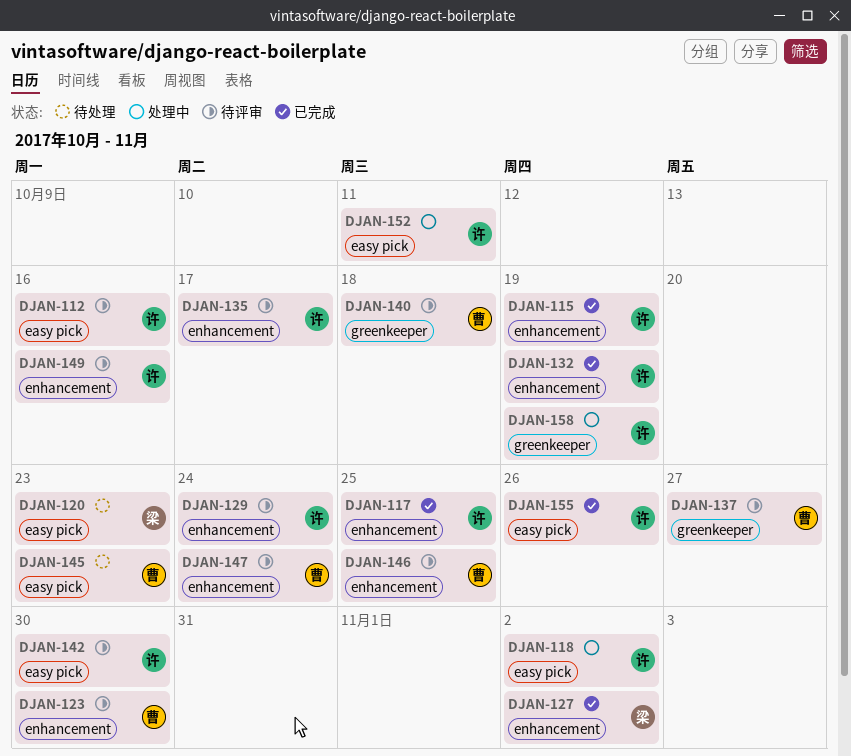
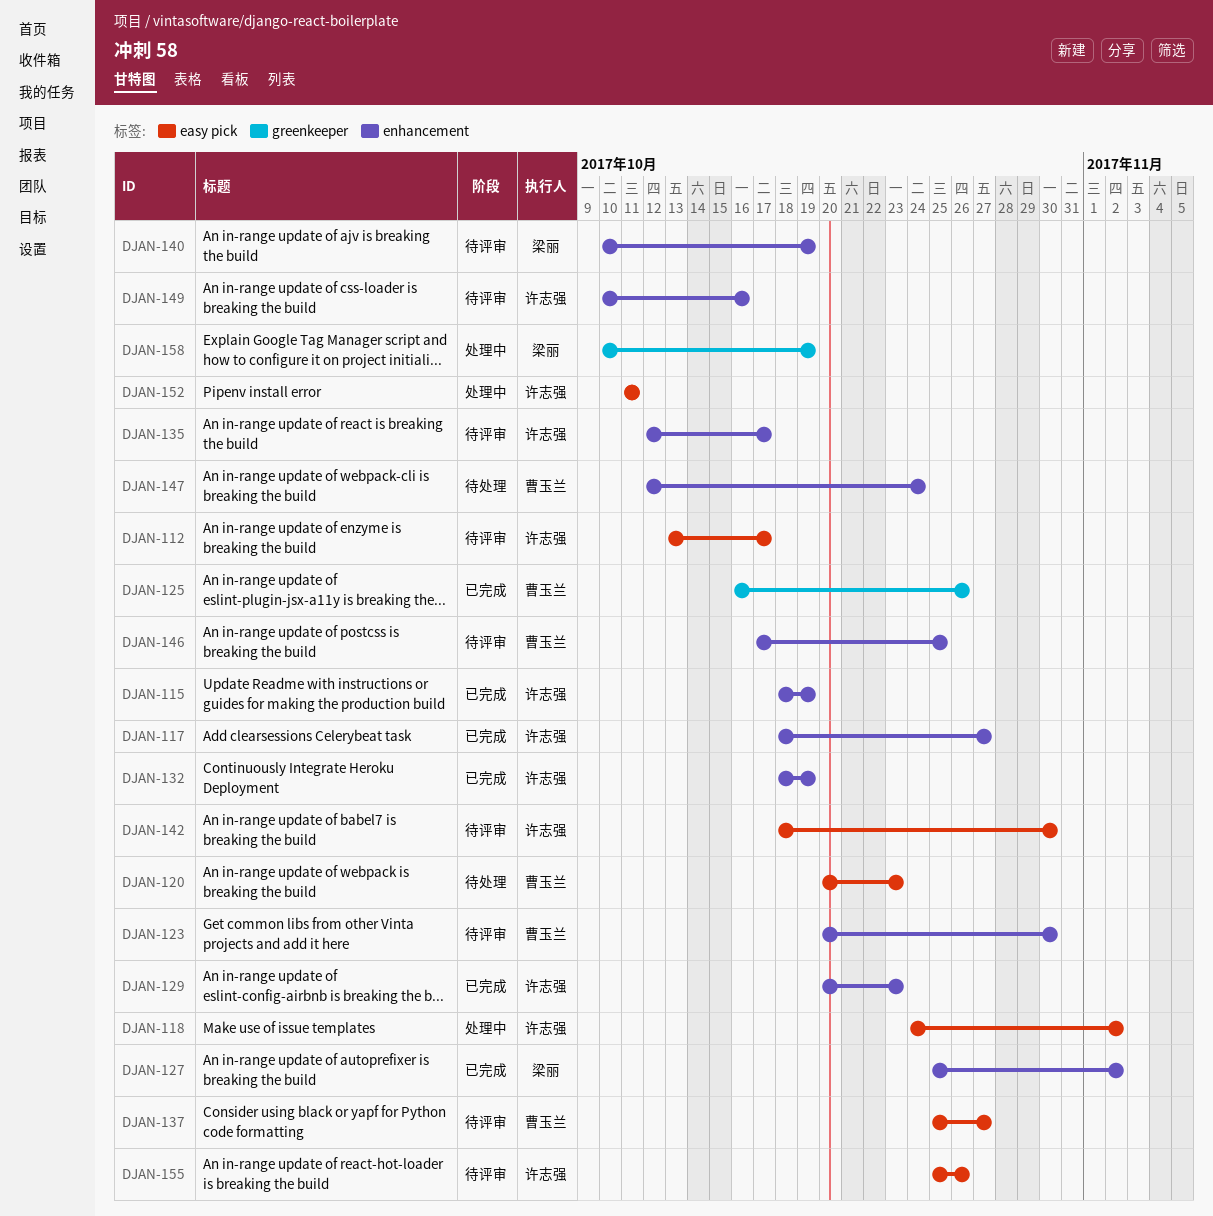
DJAN-112, due: Oct 16 -> Oct 17
DJAN-117, due: Oct 25 -> Oct 27
DJAN-120, owner: 梁丽 -> 曹玉兰
DJAN-125: none -> present
DJAN-129, status: 待评审 -> 已完成
DJAN-129, due: Oct 24 -> Oct 23
DJAN-137, label: greenkeeper -> easy pick
DJAN-140, owner: 曹玉兰 -> 梁丽
DJAN-140, label: greenkeeper -> enhancement
DJAN-140, due: Oct 18 -> Oct 19
DJAN-145: present -> none
DJAN-147, status: 待评审 -> 待处理
DJAN-155, status: 已完成 -> 待评审
DJAN-158, owner: 许志强 -> 梁丽

